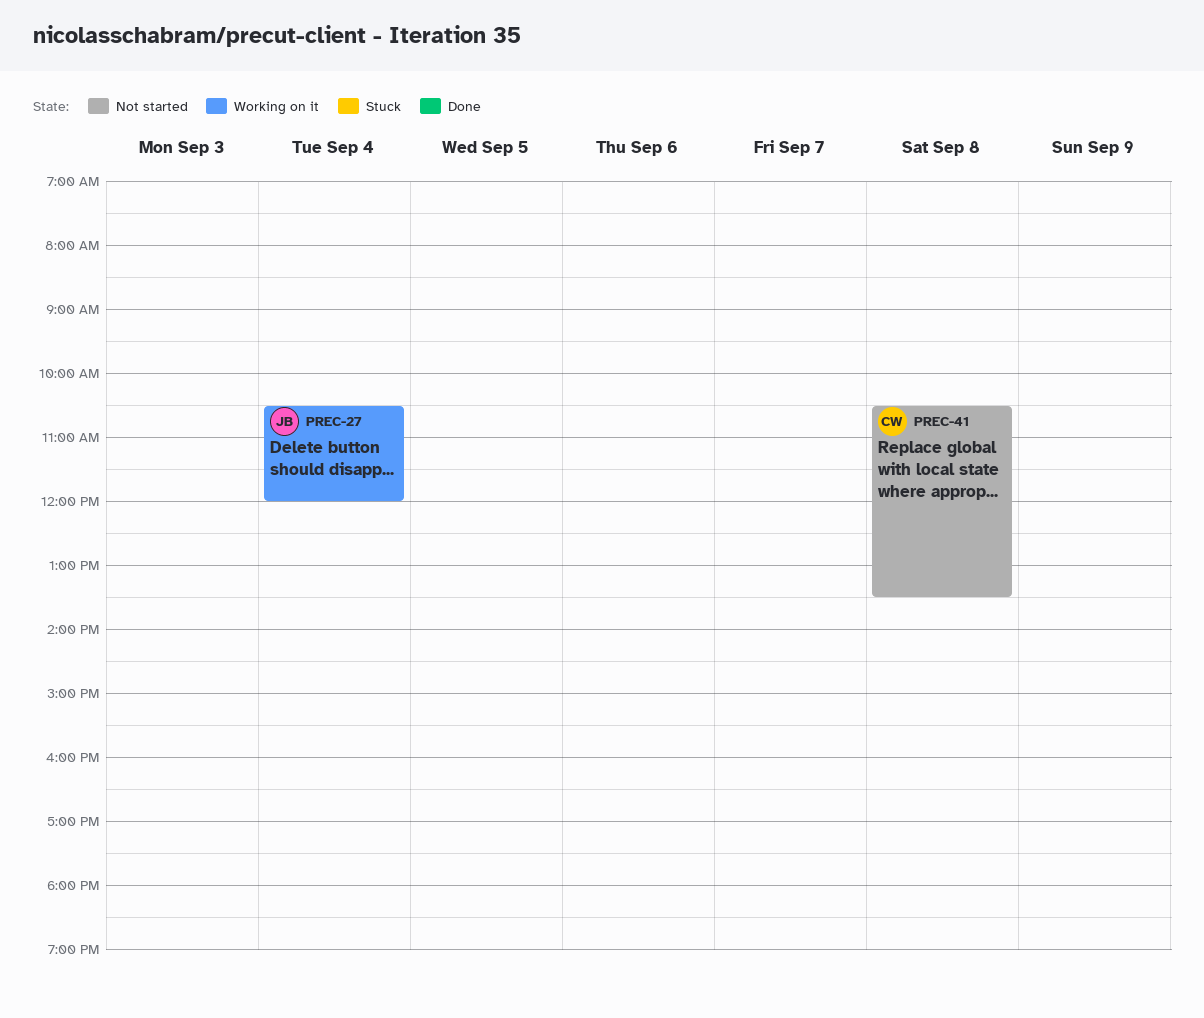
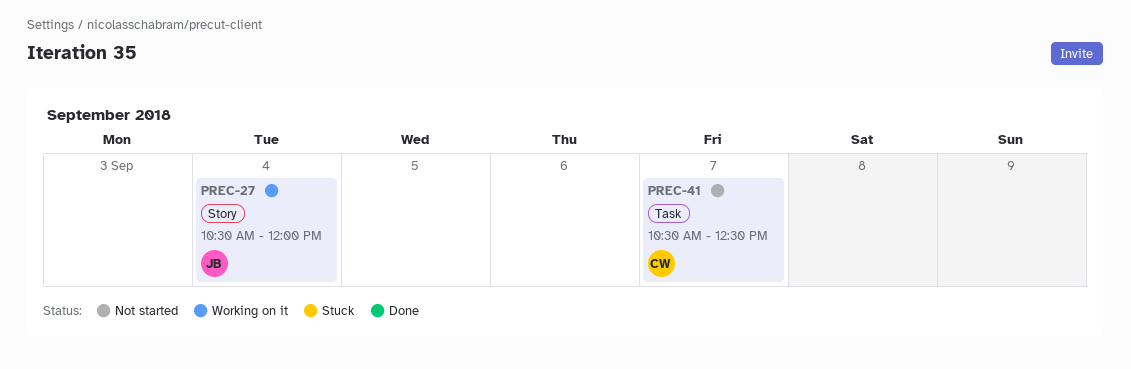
PREC-41, day: Sep 8 -> Sep 7
PREC-41, ends: 13:30 -> 12:30

